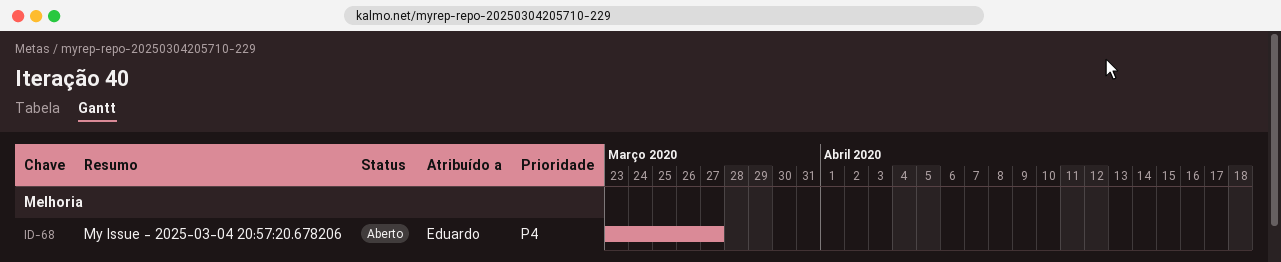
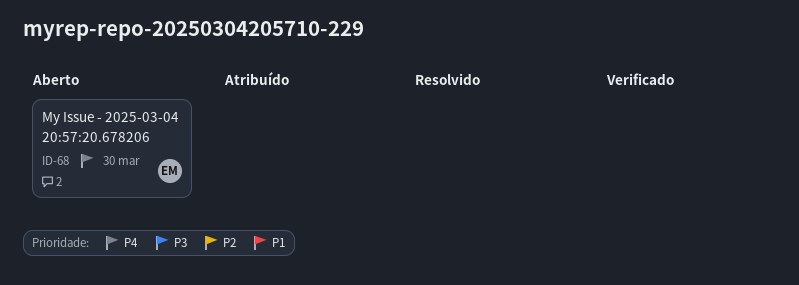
ID-68, due: Mar 27 -> Mar 30

